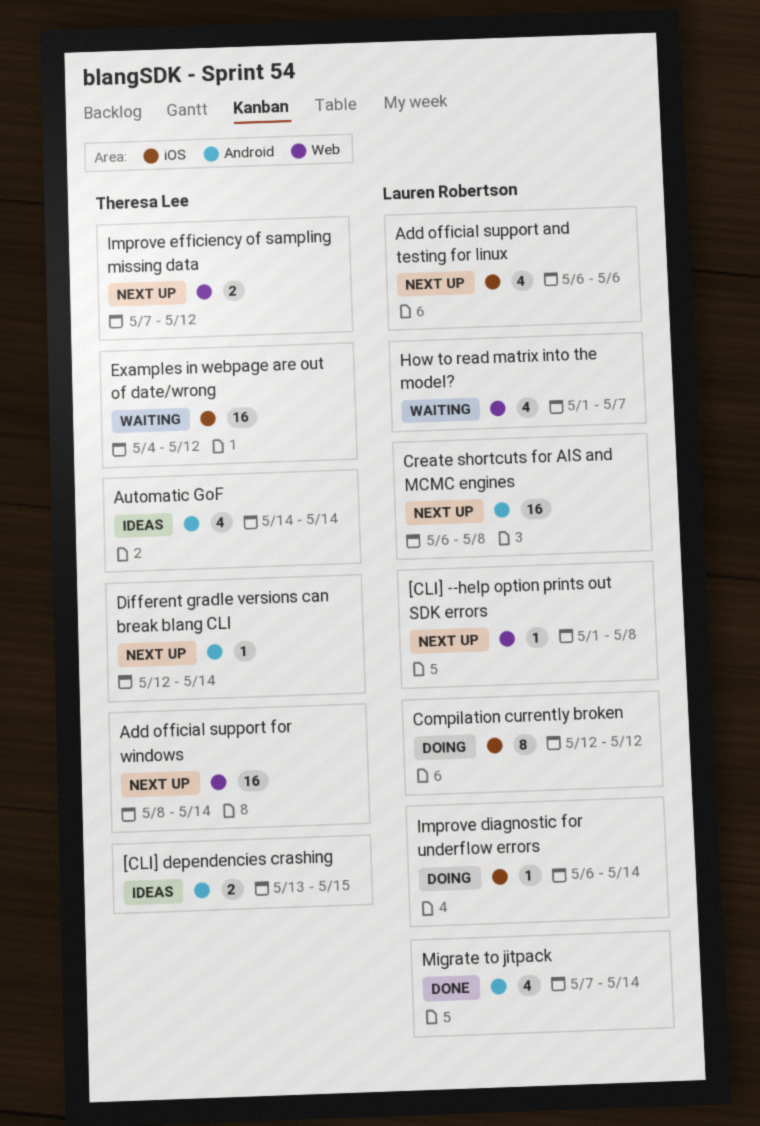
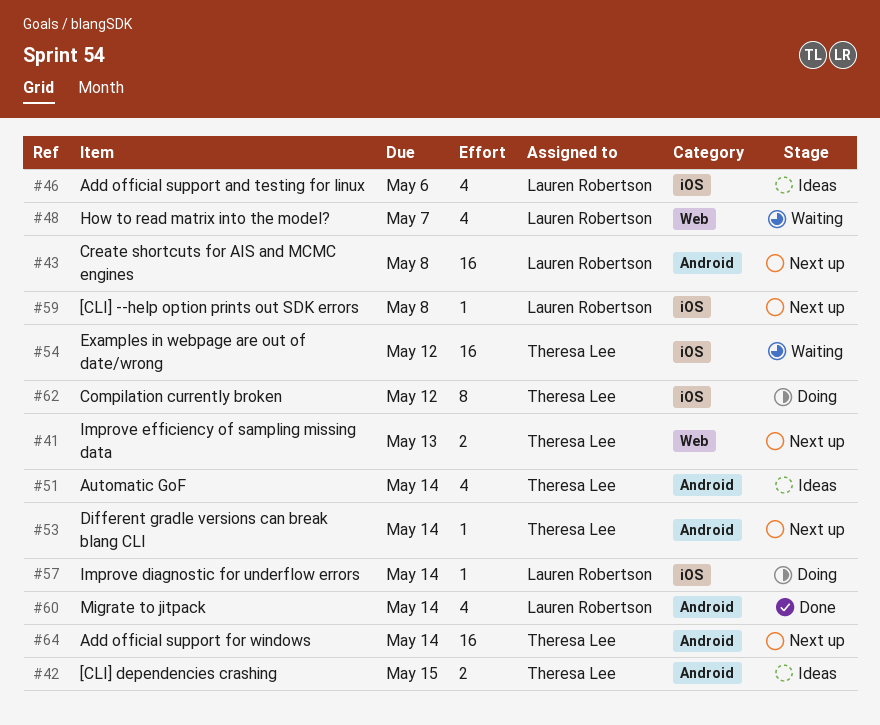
[CLI] --help option prints out SDK errors, label: Web -> iOS
Add official support and testing for linux, status: Next up -> Ideas
Add official support for windows, label: Web -> Android
Compilation currently broken, owner: Lauren Robertson -> Theresa Lee
Improve efficiency of sampling missing data, due: May 12 -> May 13

